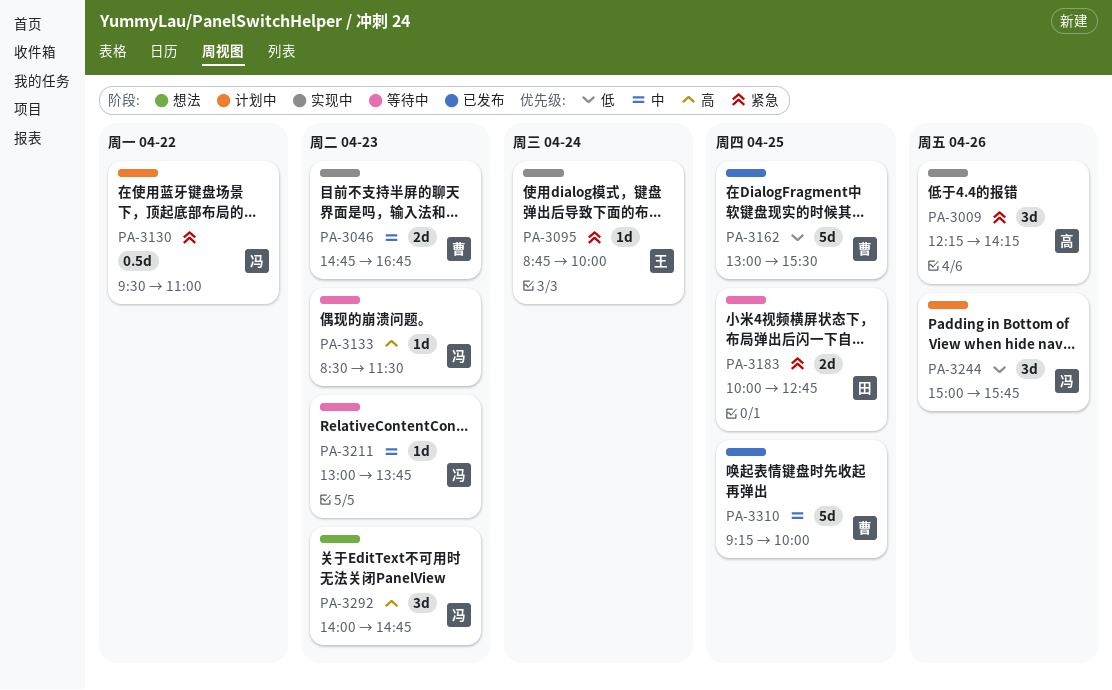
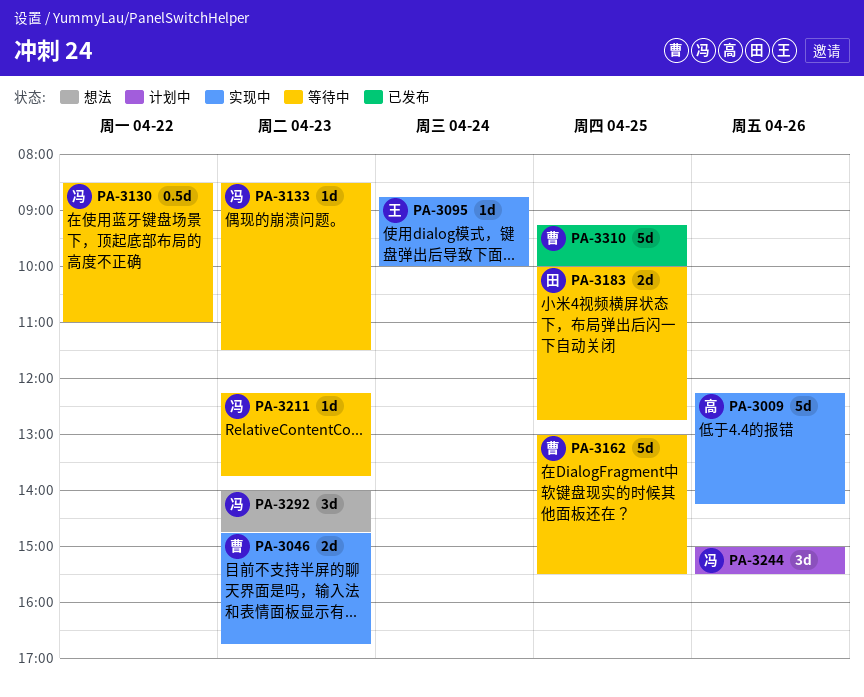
PA-3009, estimate: 3d -> 5d
PA-3130, status: 计划中 -> 等待中
PA-3130, begins: 09:30 -> 08:30
PA-3162, status: 已发布 -> 等待中
PA-3211, begins: 13:00 -> 12:15
PA-3244, ends: 15:45 -> 15:30

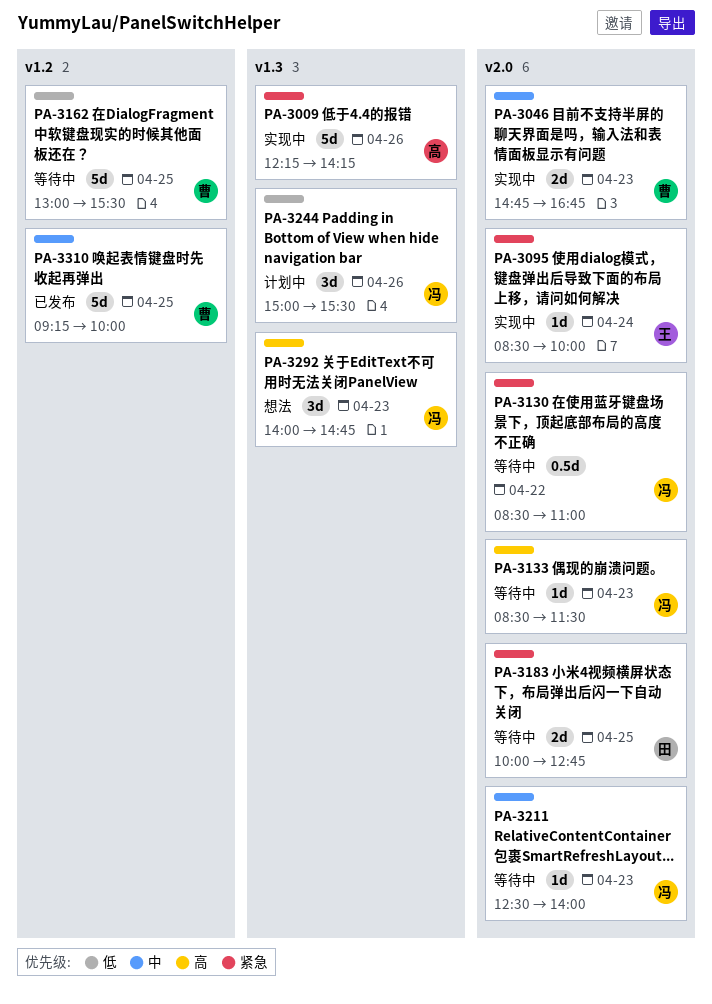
PA-3095, begins: 08:45 -> 08:30
PA-3211, begins: 12:15 -> 12:30
PA-3211, ends: 13:45 -> 14:00

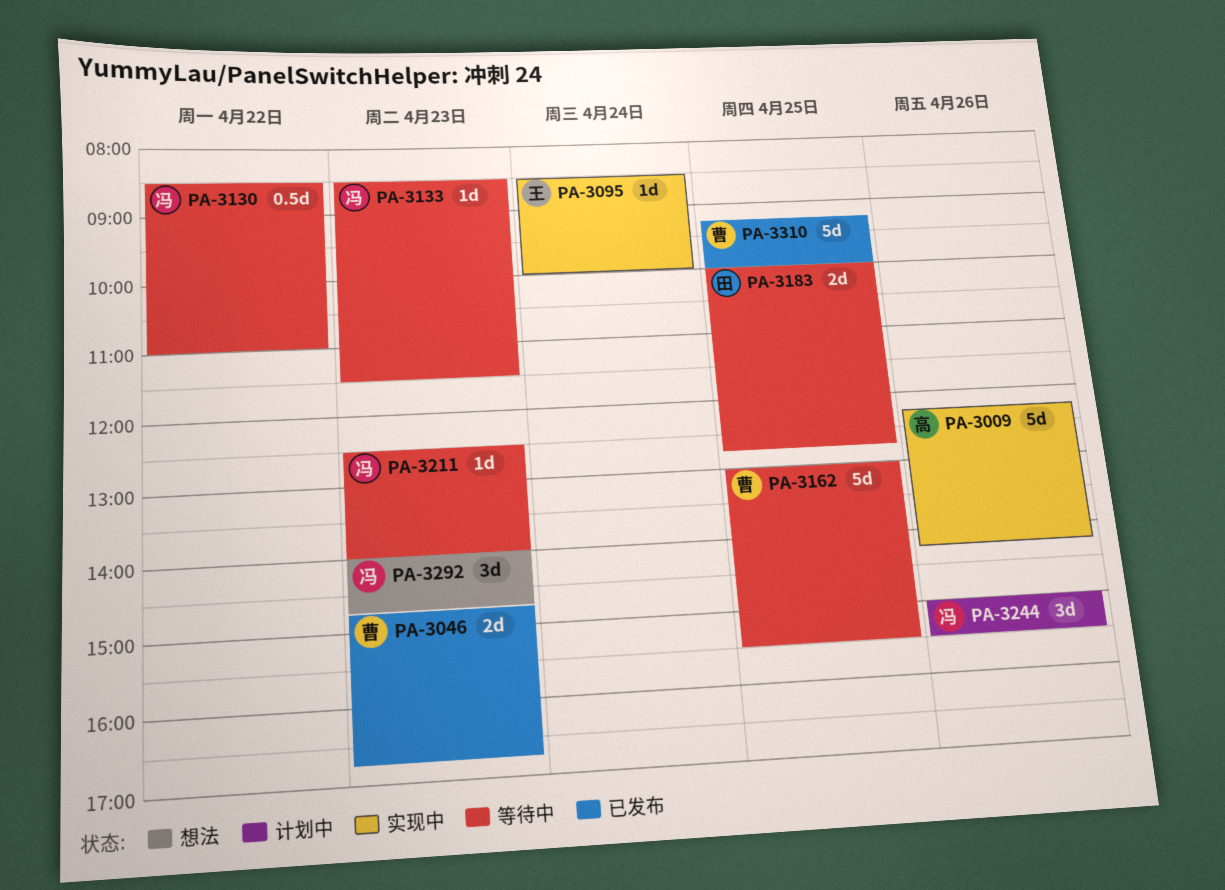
PA-3046, status: 实现中 -> 已发布

